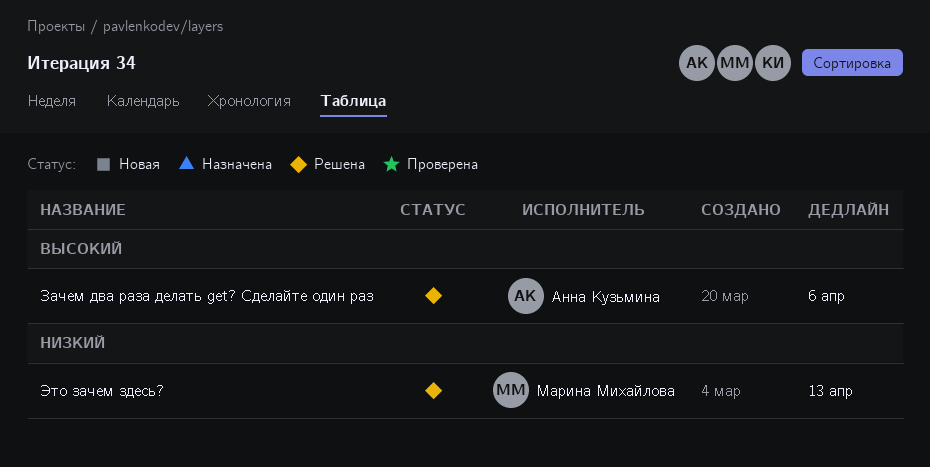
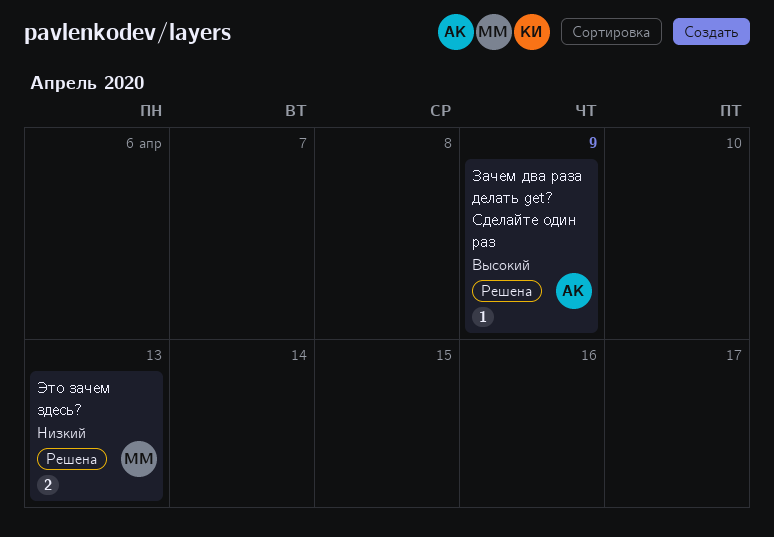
Зачем два раза делать get? Сделайте один раз, due: Apr 6 -> Apr 9

